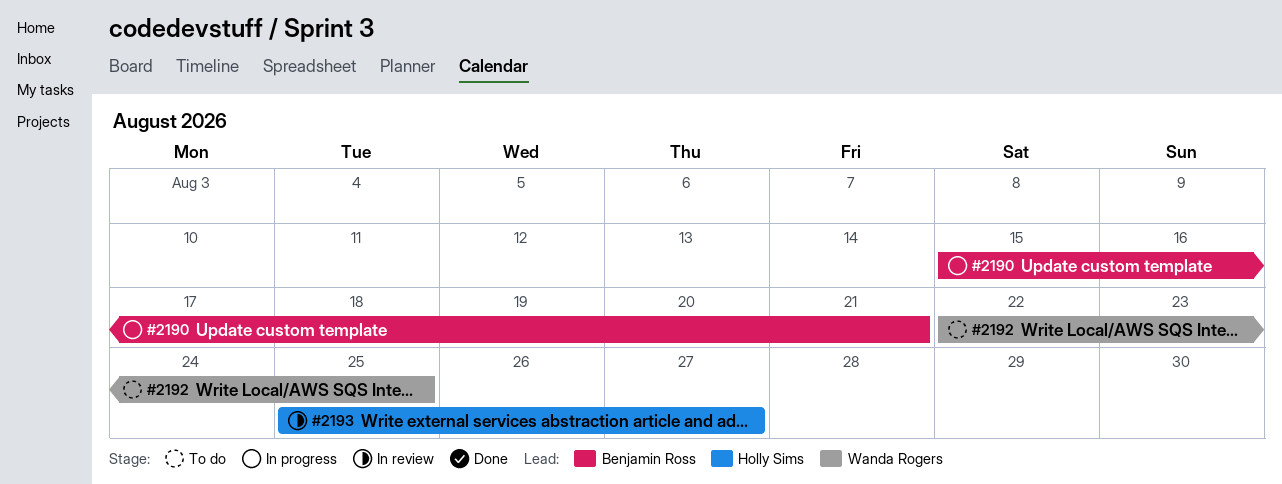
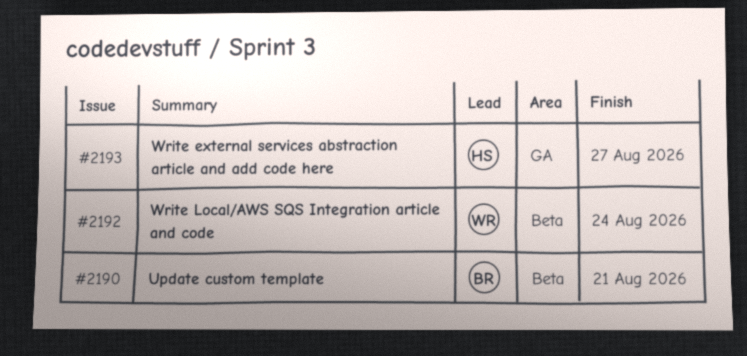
#2192, due: Aug 25 -> Aug 24

